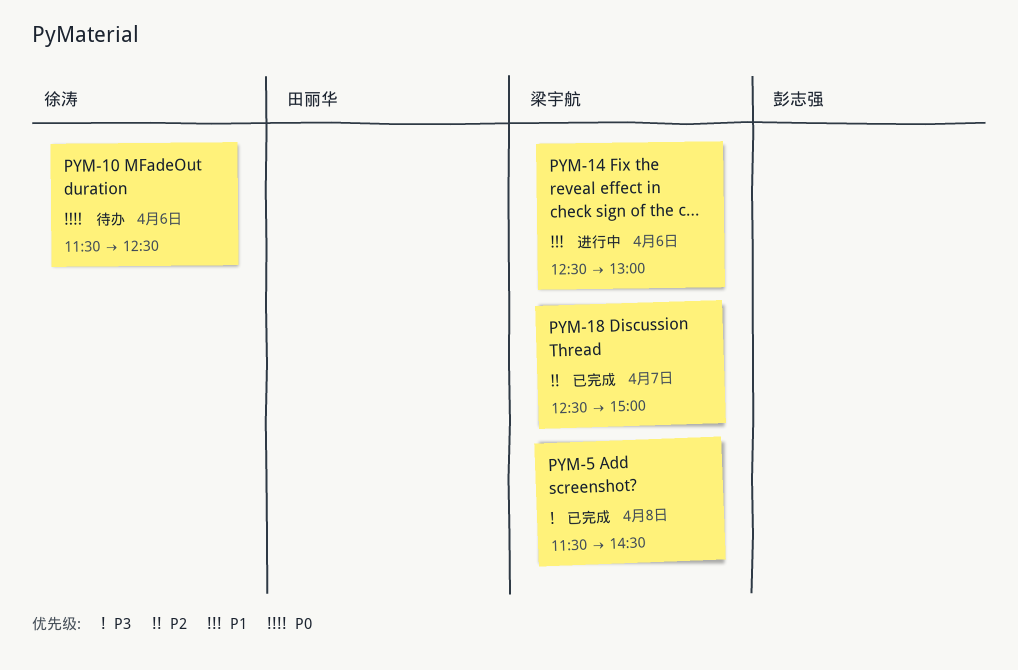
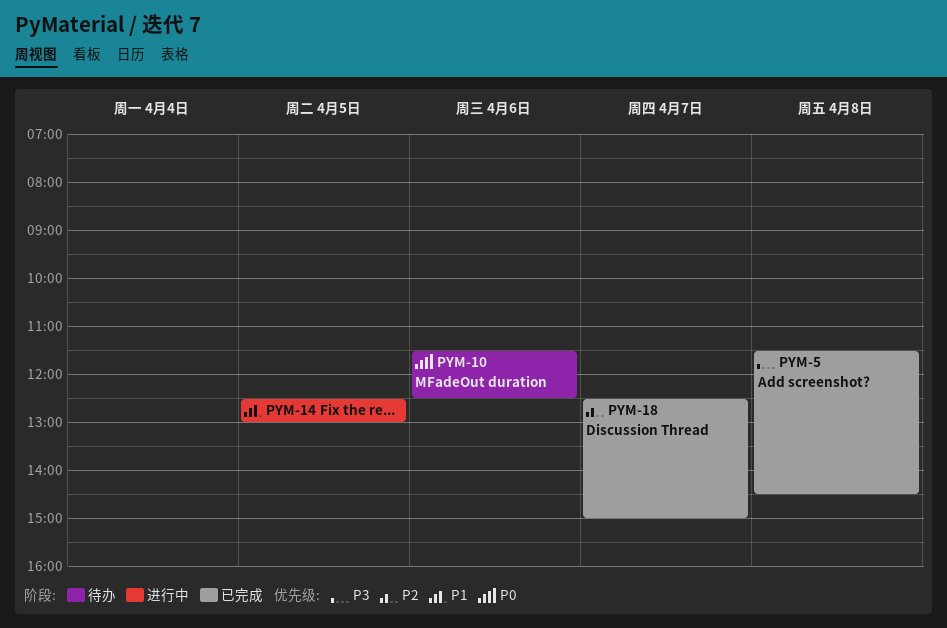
PYM-14, day: Apr 6 -> Apr 5

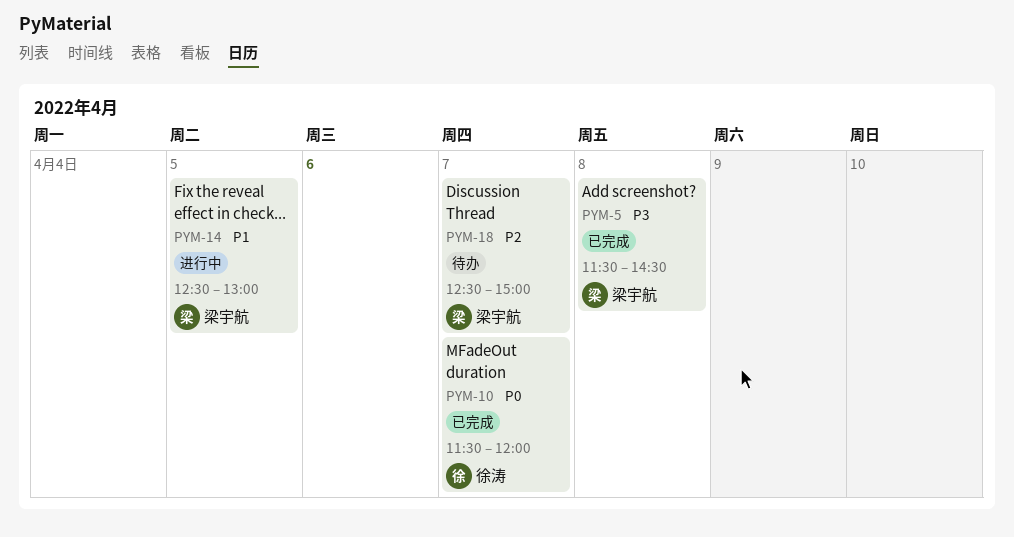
PYM-10, status: 待办 -> 已完成
PYM-10, day: Apr 6 -> Apr 7
PYM-10, ends: 12:30 -> 12:00
PYM-18, status: 已完成 -> 待办

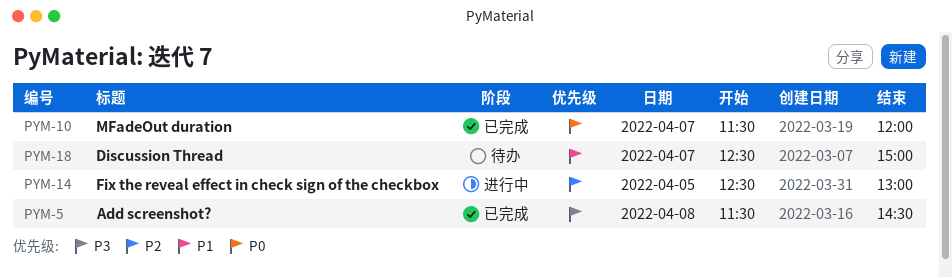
PYM-14, priority: P1 -> P2
PYM-18, priority: P2 -> P1

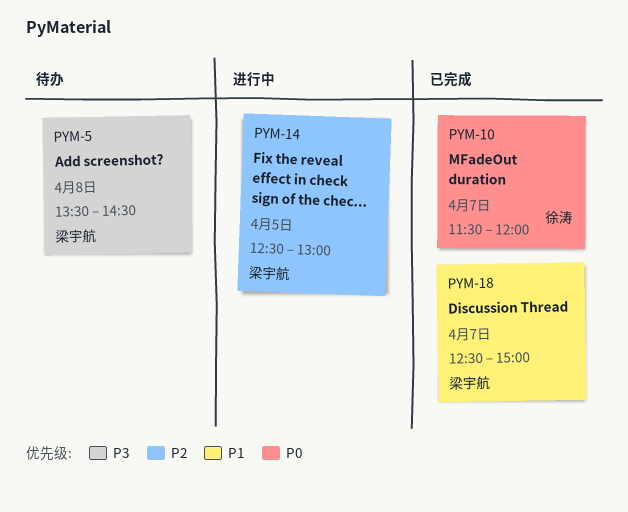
PYM-5, status: 已完成 -> 待办
PYM-5, begins: 11:30 -> 13:30
PYM-18, status: 待办 -> 已完成

